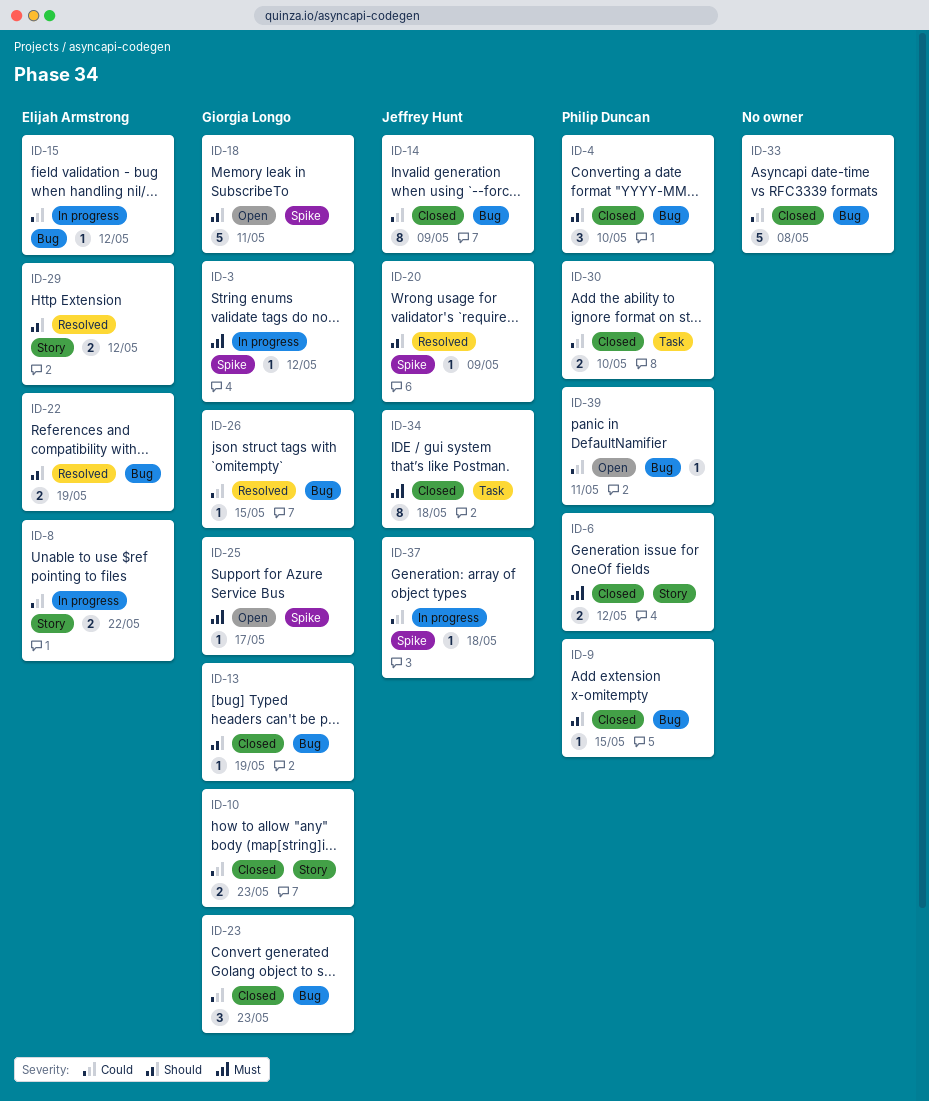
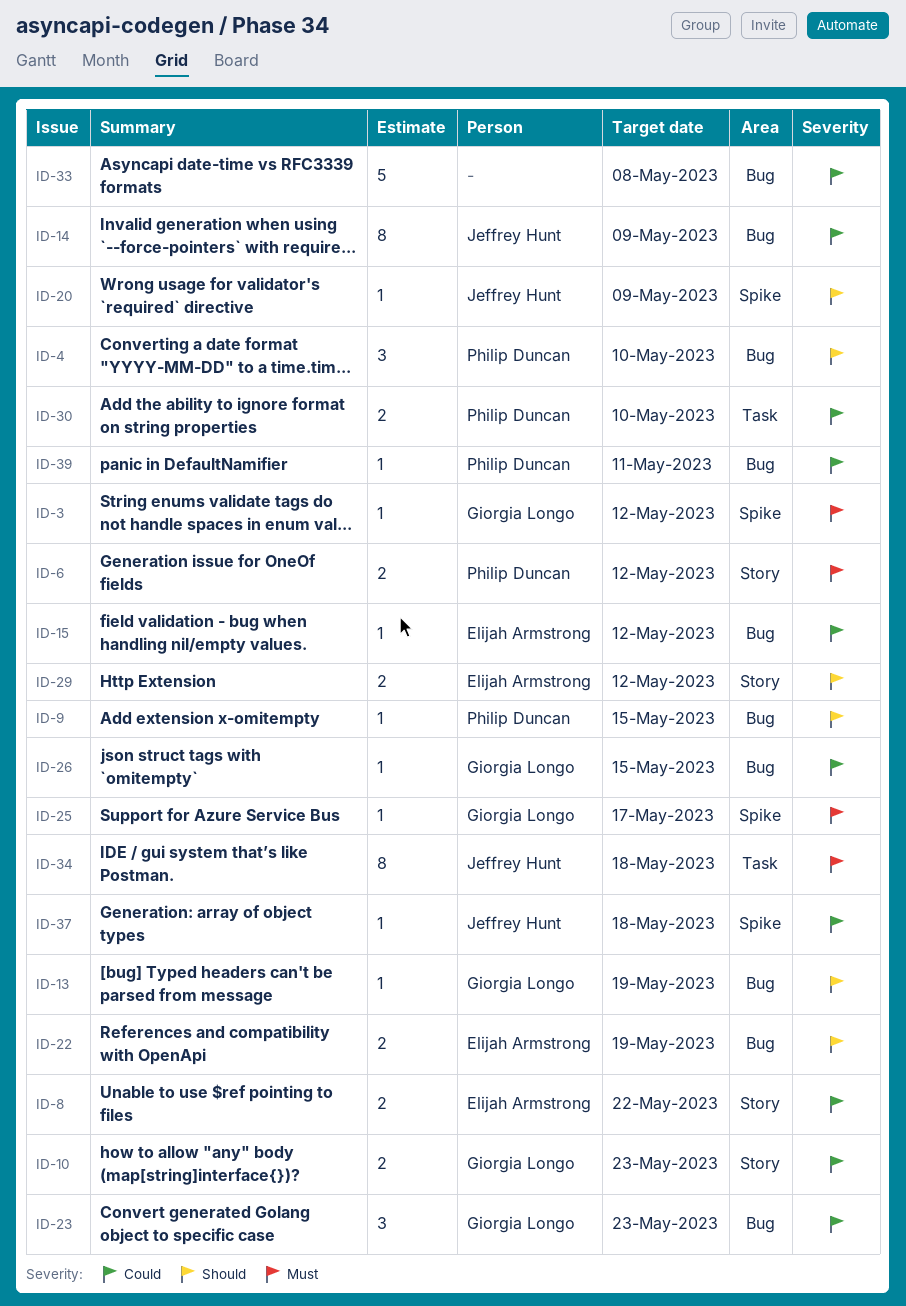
ID-18: present -> none

